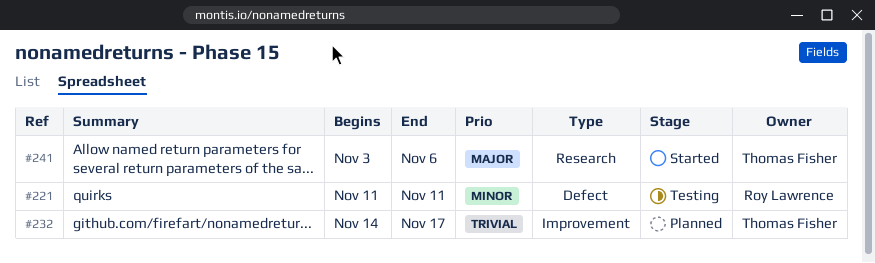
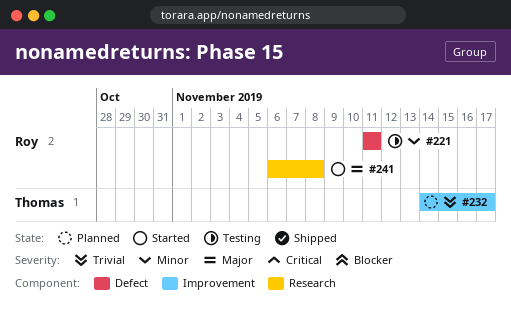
#241, owner: Thomas Fisher -> Roy Lawrence
#241, start: Nov 3 -> Nov 6
#241, due: Nov 6 -> Nov 8

